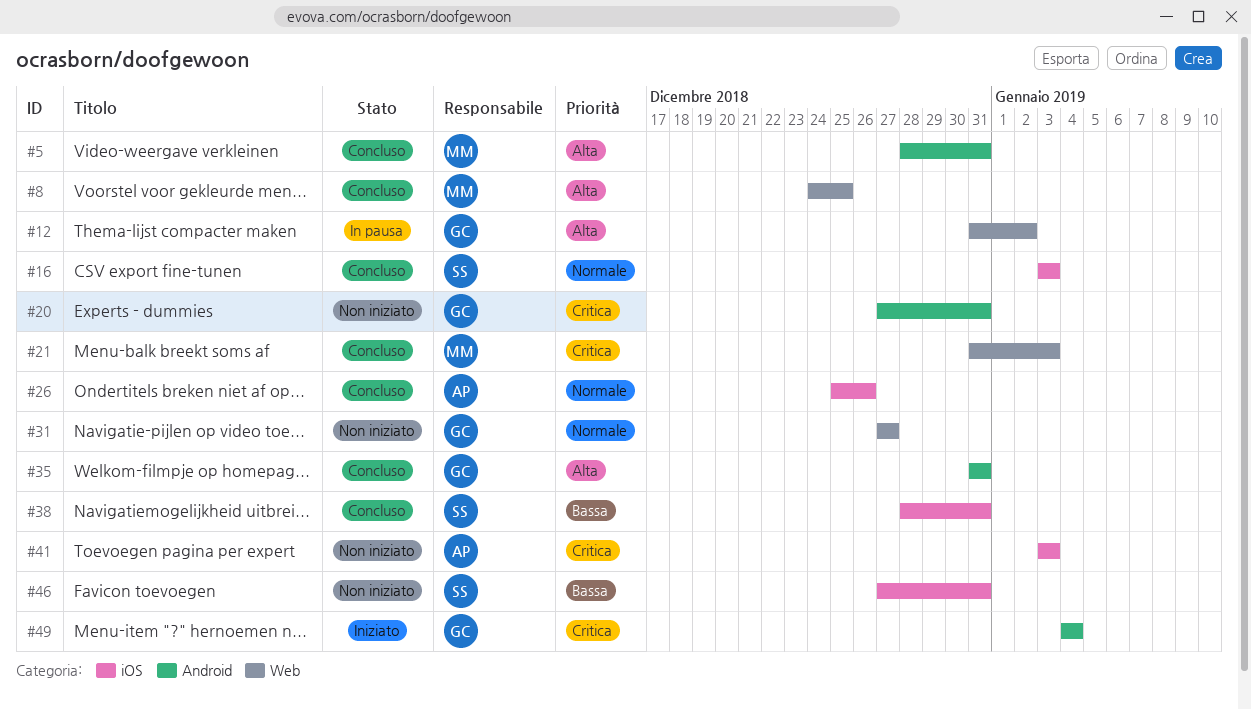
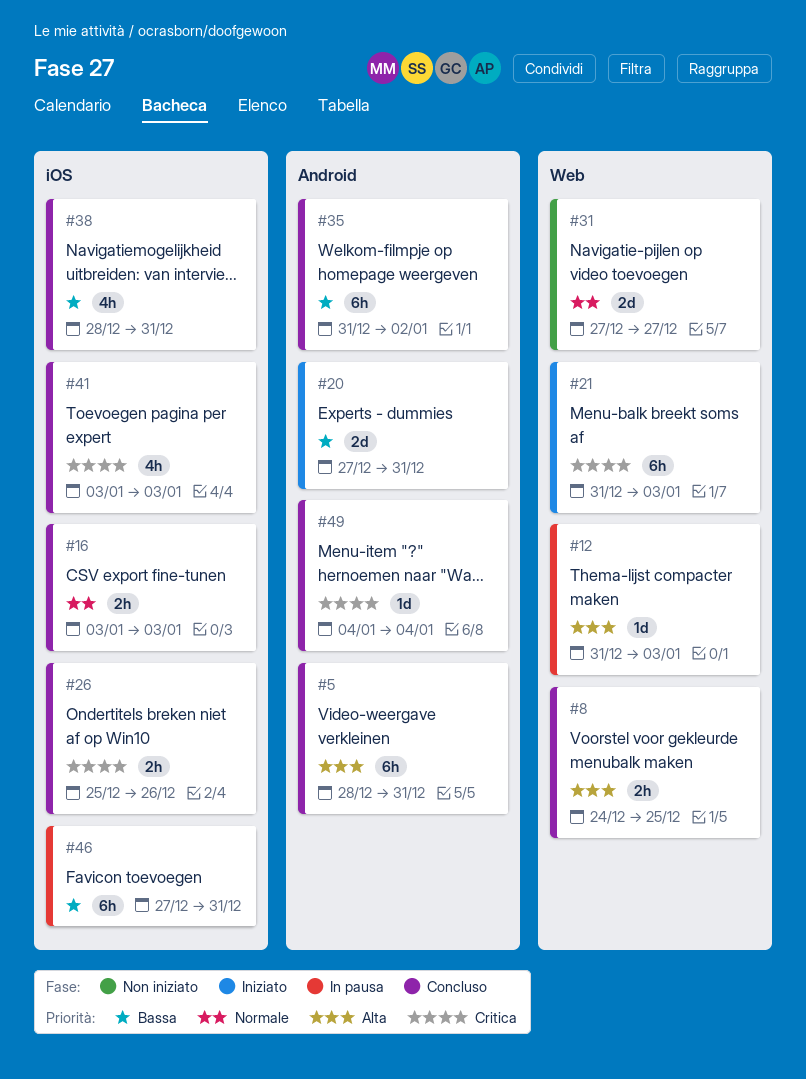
#12, due: Jan 2 -> Jan 3
#20, status: Non iniziato -> Iniziato
#20, priority: Critica -> Bassa
#21, status: Concluso -> Iniziato
#26, priority: Normale -> Critica
#35, priority: Alta -> Bassa
#35, due: Dec 31 -> Jan 2
#41, status: Non iniziato -> Concluso
#46, status: Non iniziato -> In pausa
#49, status: Iniziato -> Concluso

